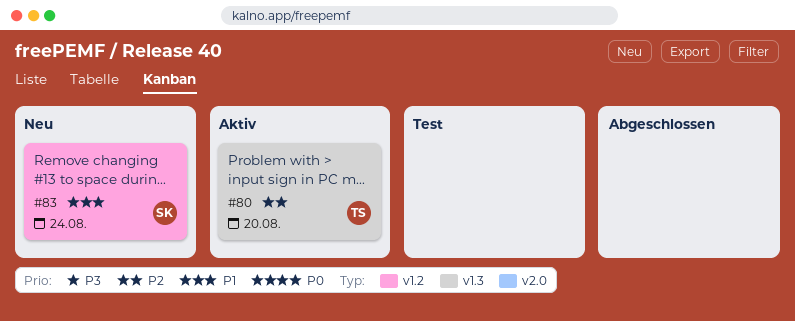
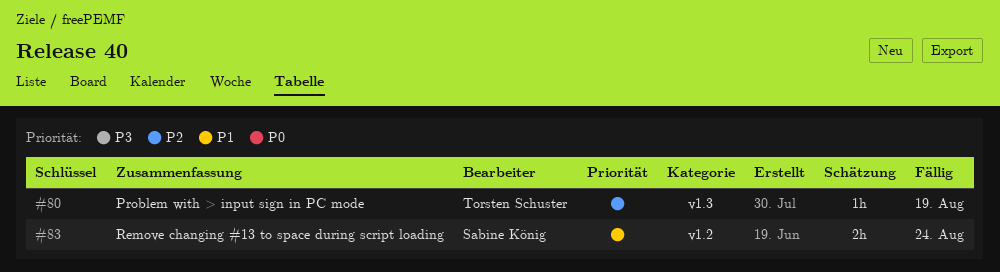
#80, due: Aug 20 -> Aug 19

